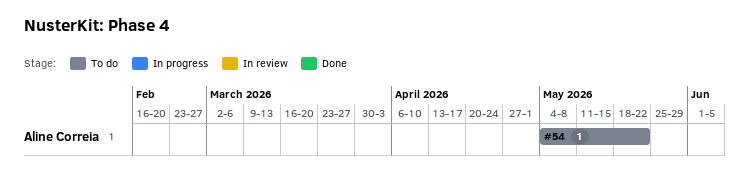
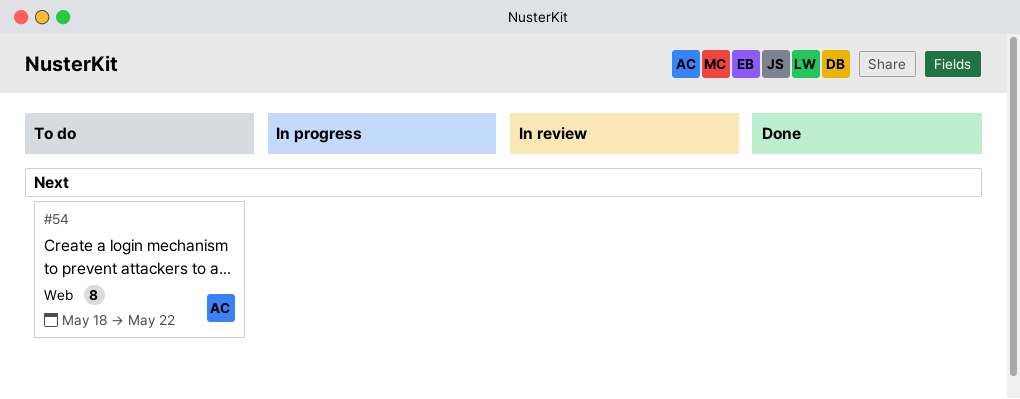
#54, estimate: 1 -> 8
#54, start: May 4 -> May 18

